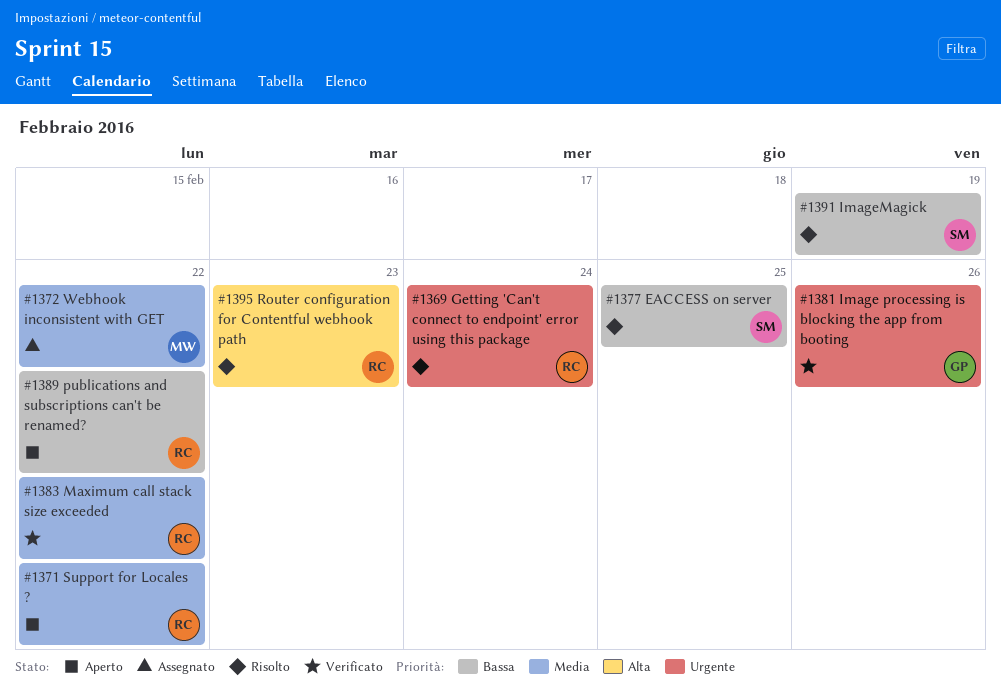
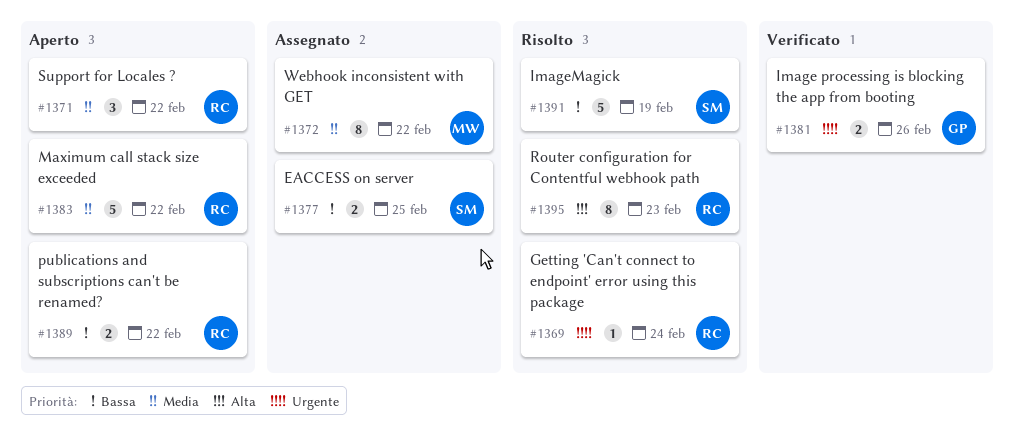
#1377, status: Risolto -> Assegnato
#1383, status: Verificato -> Aperto

